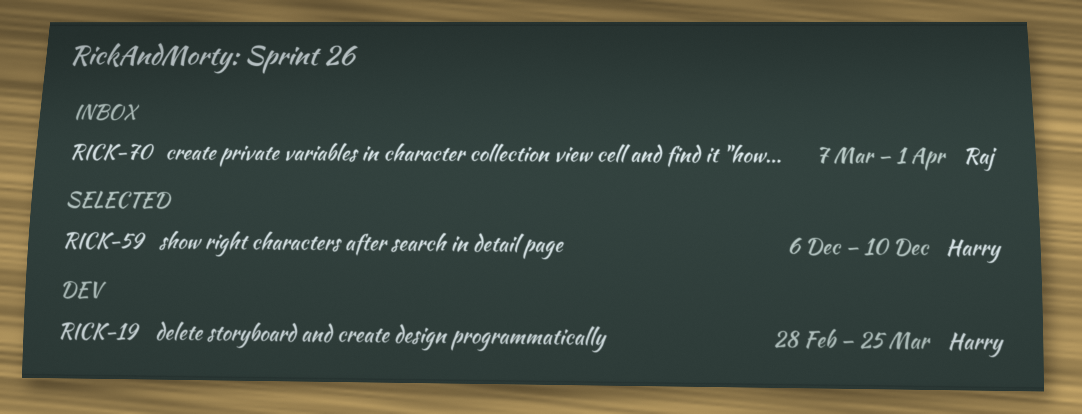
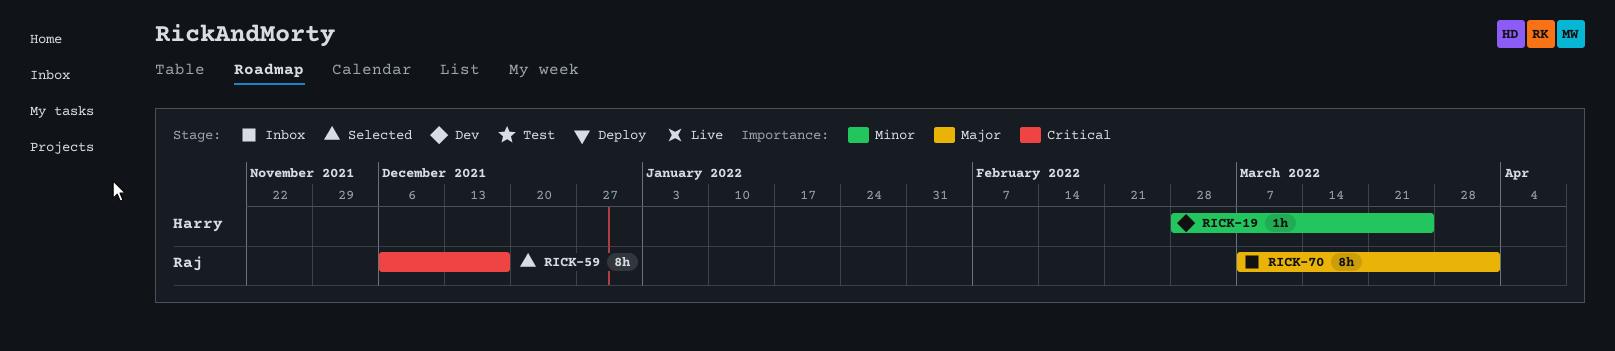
RICK-59, owner: Harry -> Raj
RICK-59, due: Dec 10 -> Dec 17

